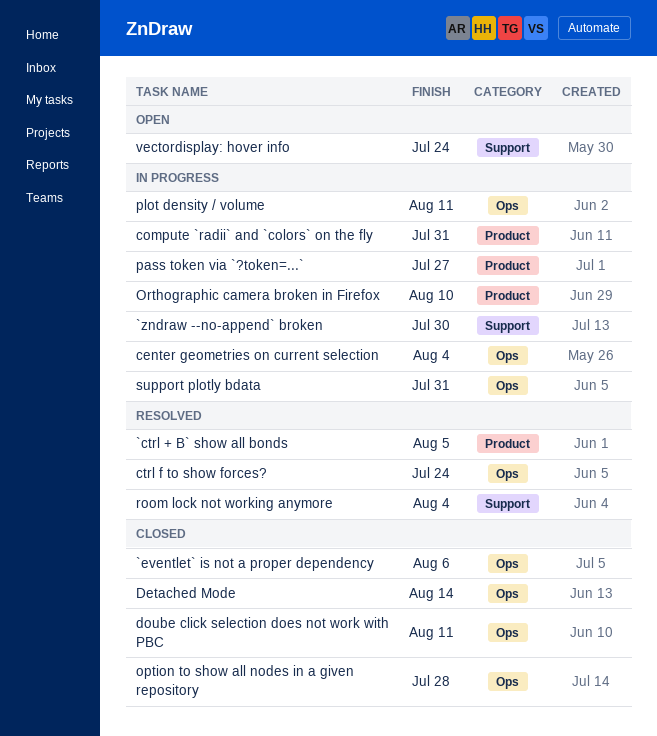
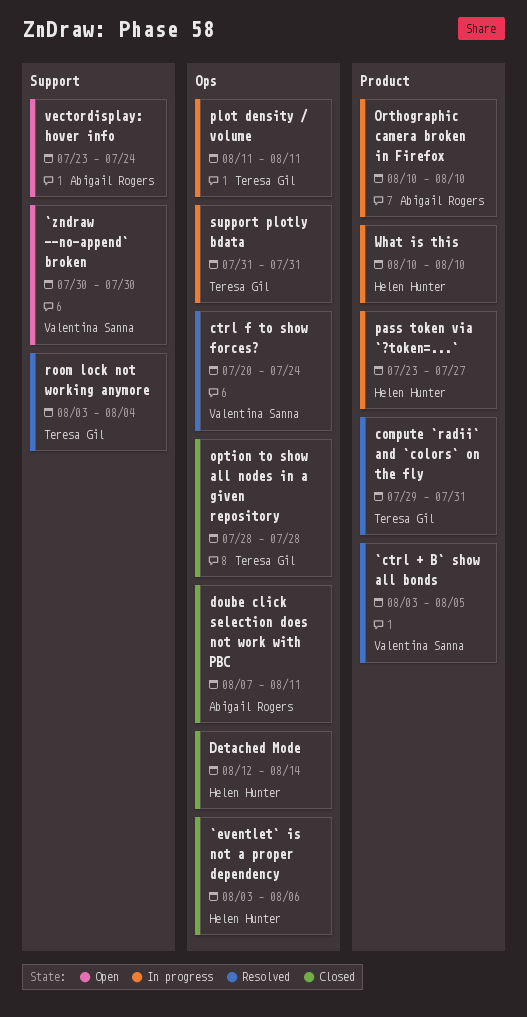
`zndraw --no-append` broken, status: In progress -> Open
center geometries on current selection: present -> none
compute `radii` and `colors` on the fly, status: In progress -> Resolved
What is this: none -> present

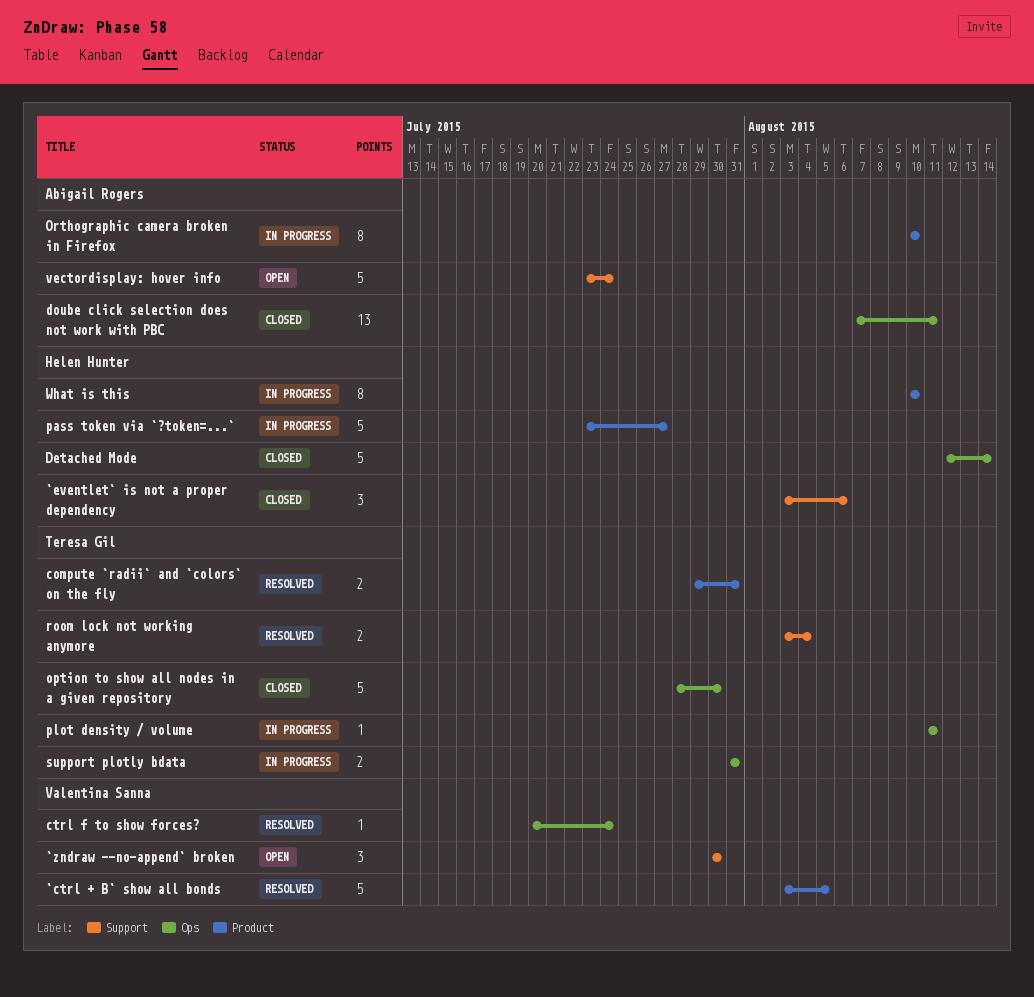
`eventlet` is not a proper dependency, label: Ops -> Support
option to show all nodes in a given repository, due: Jul 28 -> Jul 30

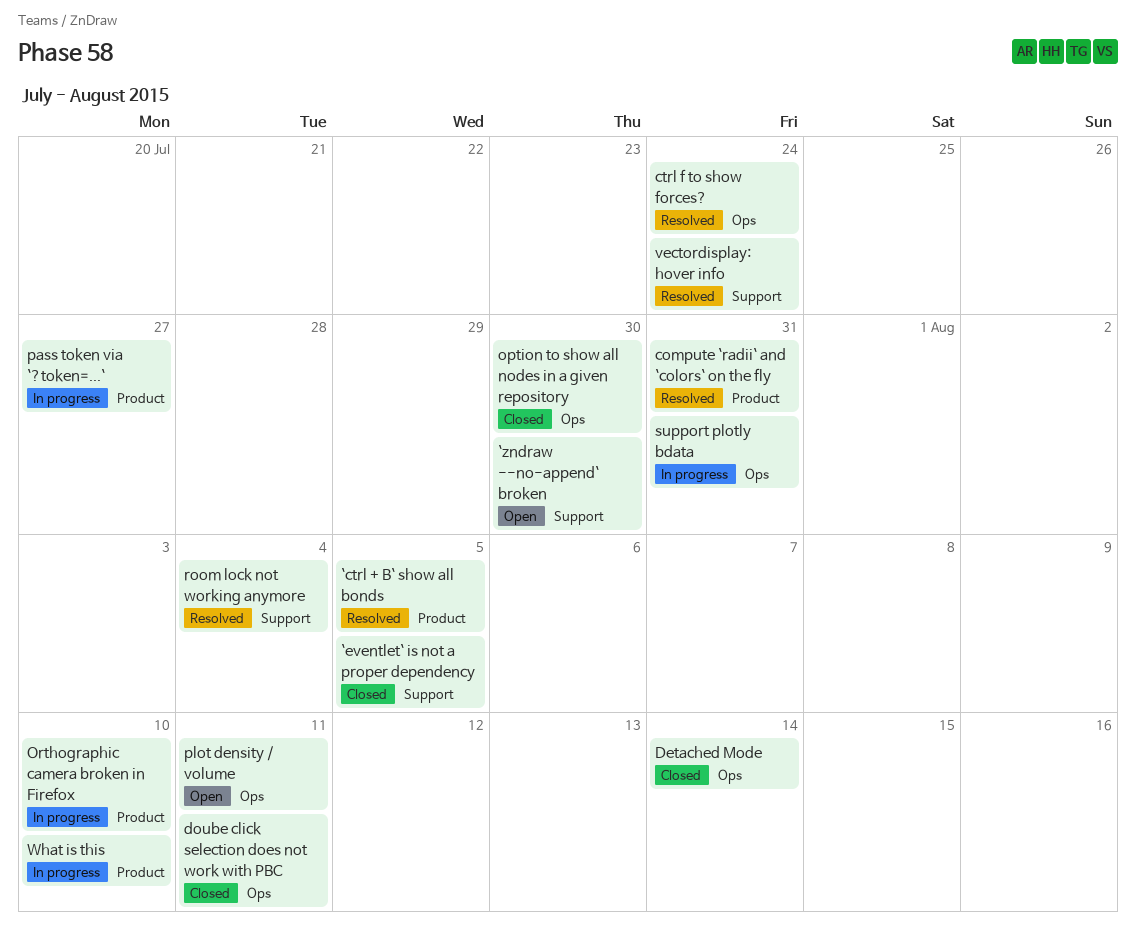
`eventlet` is not a proper dependency, due: Aug 6 -> Aug 5
plot density / volume, status: In progress -> Open
vectordisplay: hover info, status: Open -> Resolved

